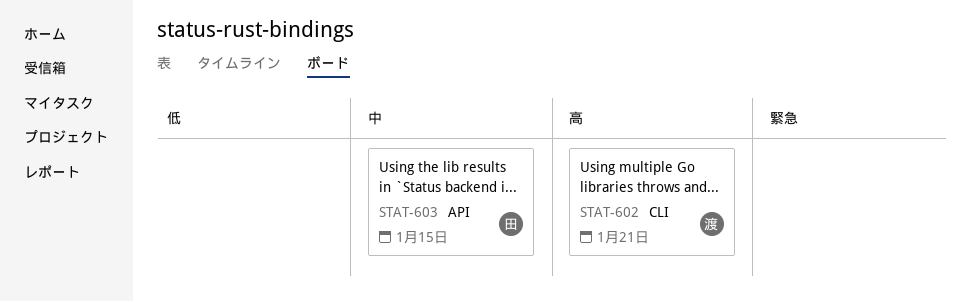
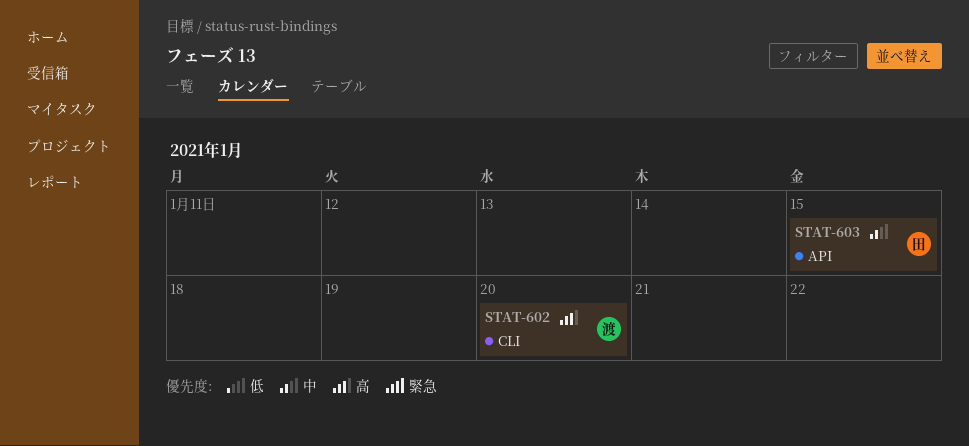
STAT-602, due: Jan 21 -> Jan 20

